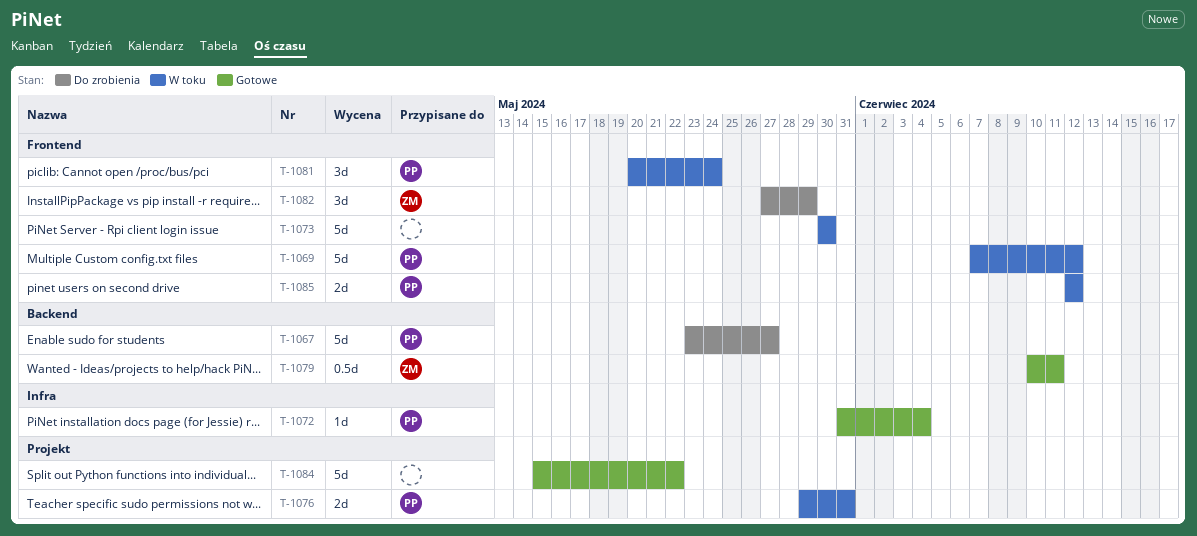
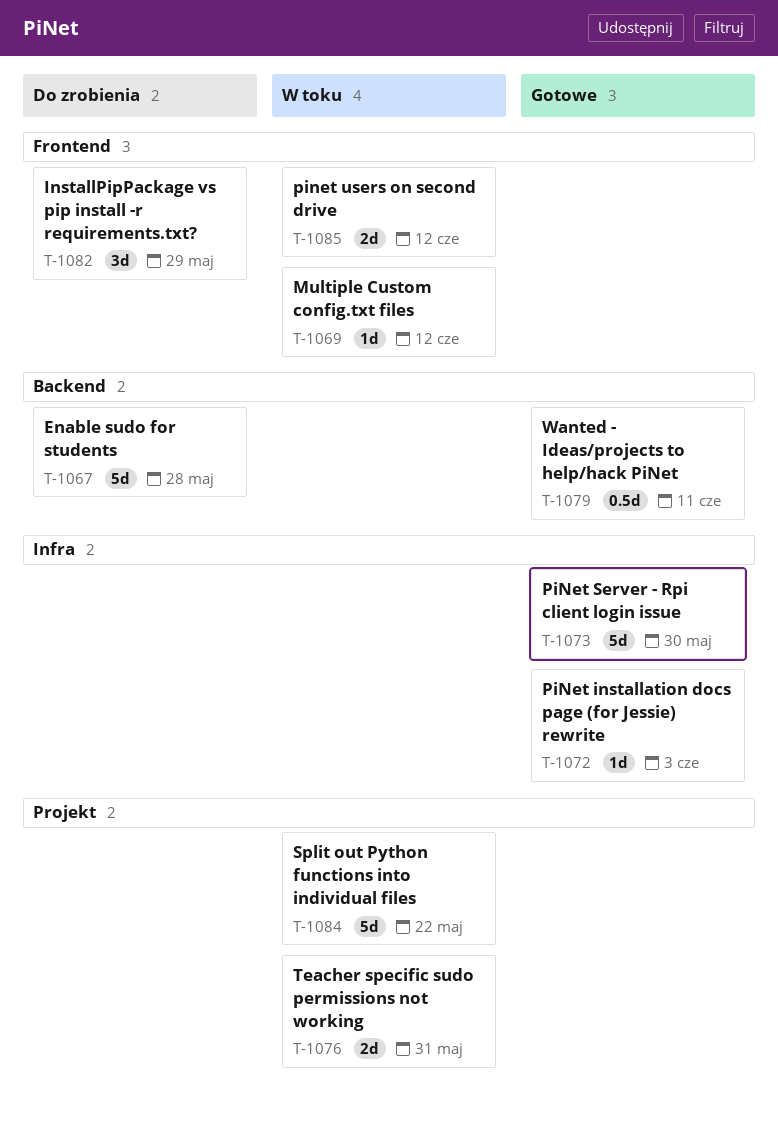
T-1067, due: May 27 -> May 28
T-1069, estimate: 5d -> 1d
T-1072, due: Jun 4 -> Jun 3
T-1073, status: W toku -> Gotowe
T-1073, label: Frontend -> Infra
T-1081: present -> none
T-1084, status: Gotowe -> W toku

